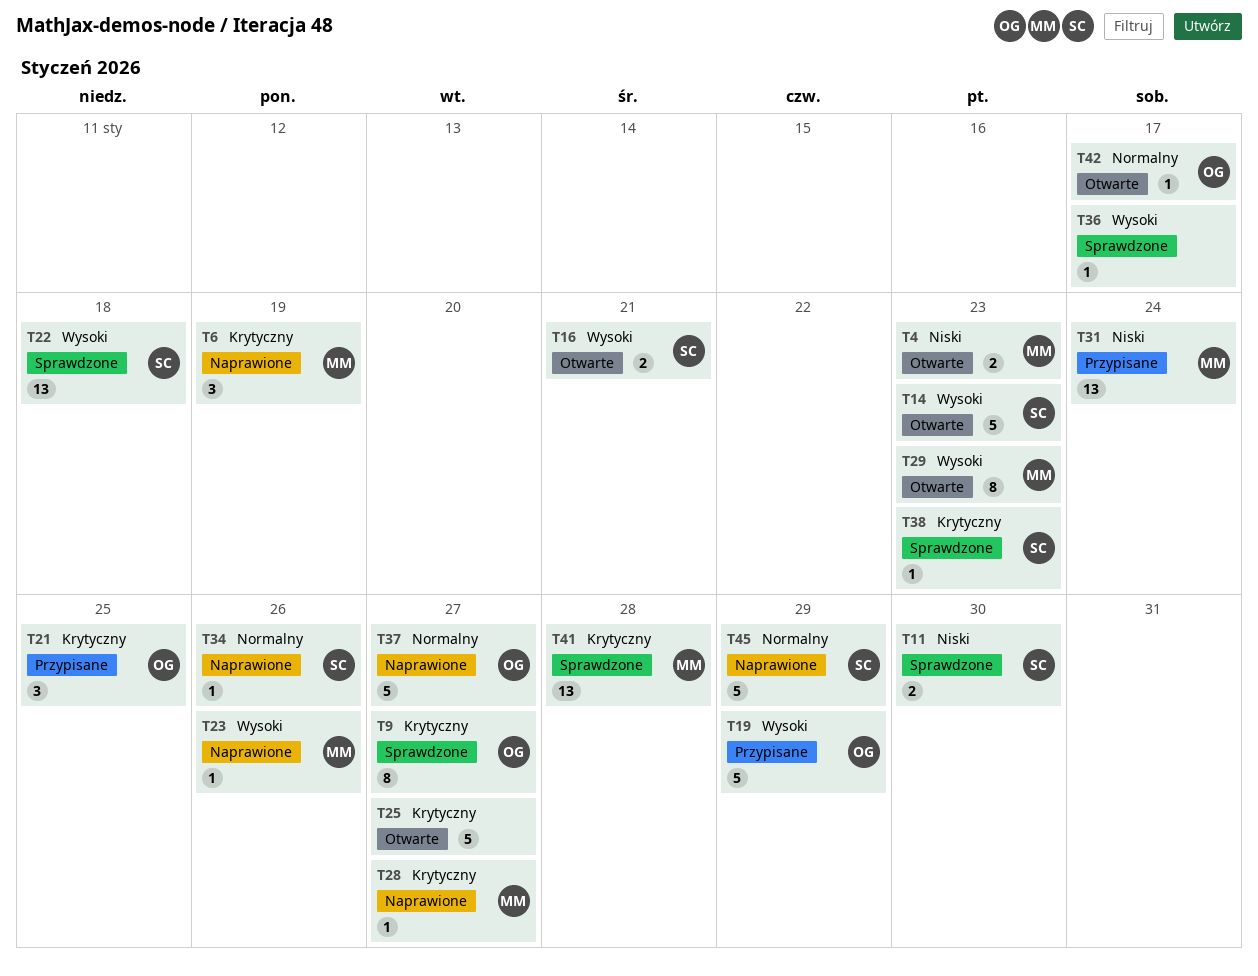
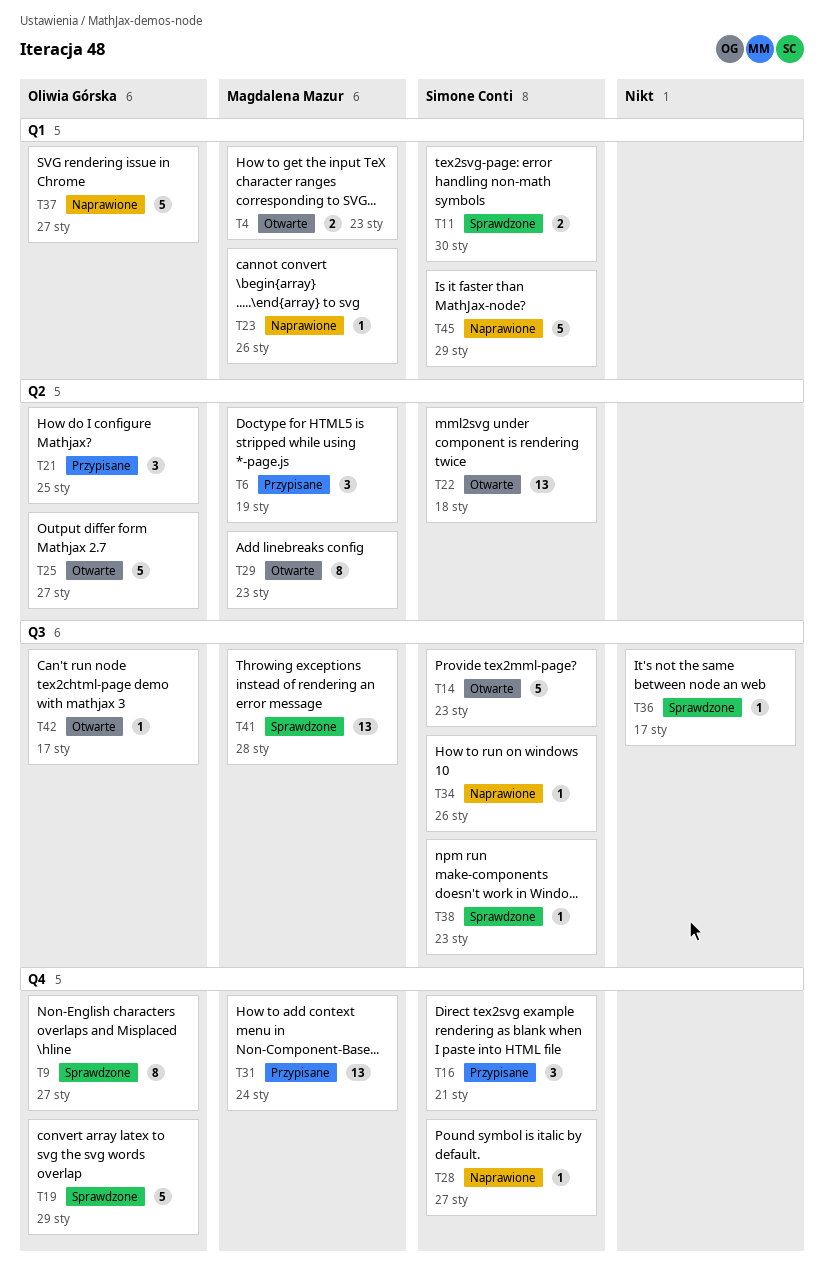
T6, status: Naprawione -> Przypisane
T16, status: Otwarte -> Przypisane
T16, estimate: 2 -> 3
T19, status: Przypisane -> Sprawdzone
T22, status: Sprawdzone -> Otwarte
T25, owner: none -> Oliwia Górska
T28, owner: Magdalena Mazur -> Simone Conti

